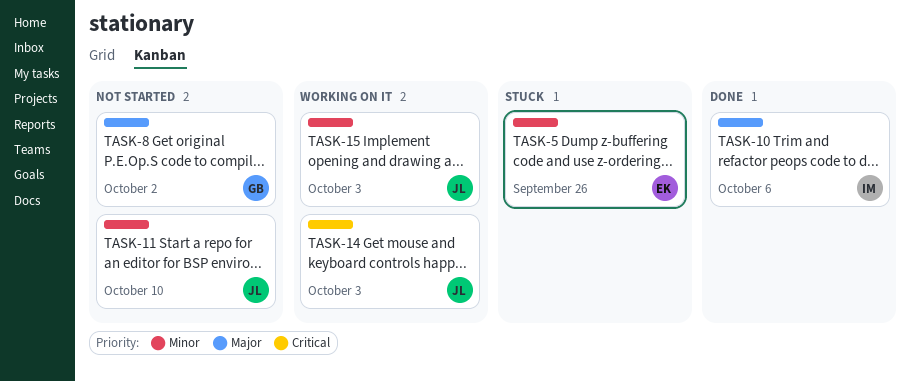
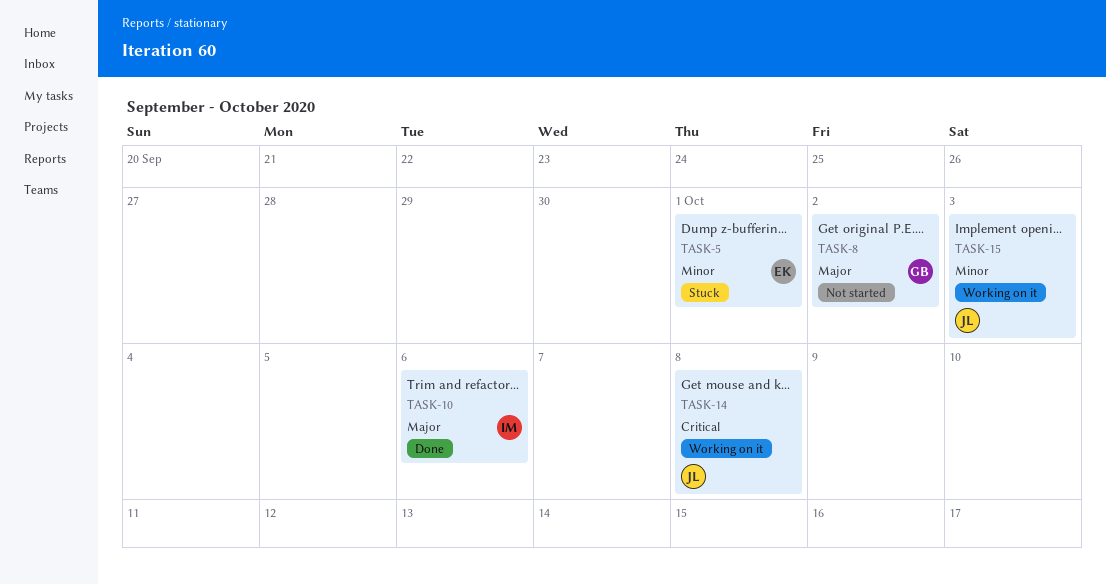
TASK-5, due: Sep 26 -> Oct 1
TASK-11: present -> none
TASK-14, due: Oct 3 -> Oct 8

